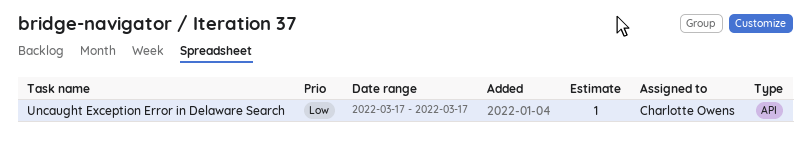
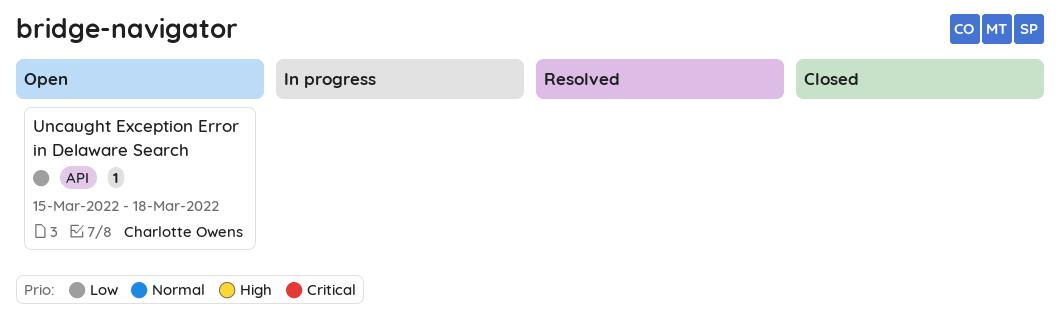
Uncaught Exception Error in Delaware Search, start: Mar 17 -> Mar 15
Uncaught Exception Error in Delaware Search, due: Mar 17 -> Mar 18

